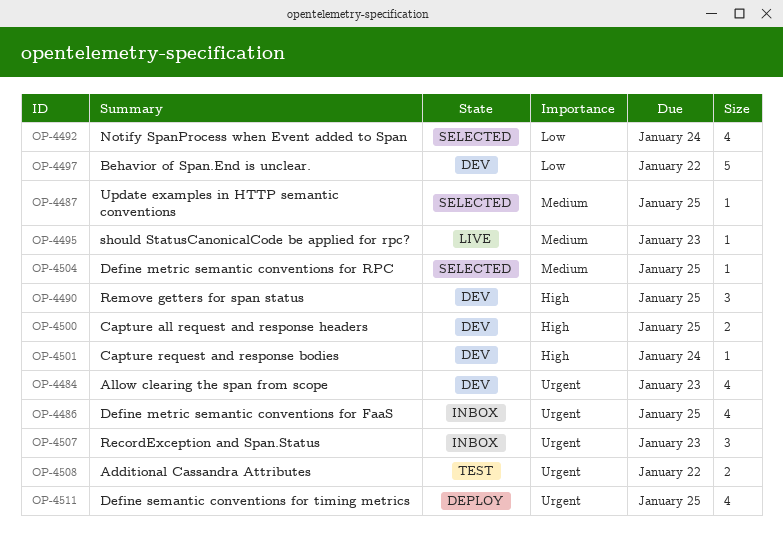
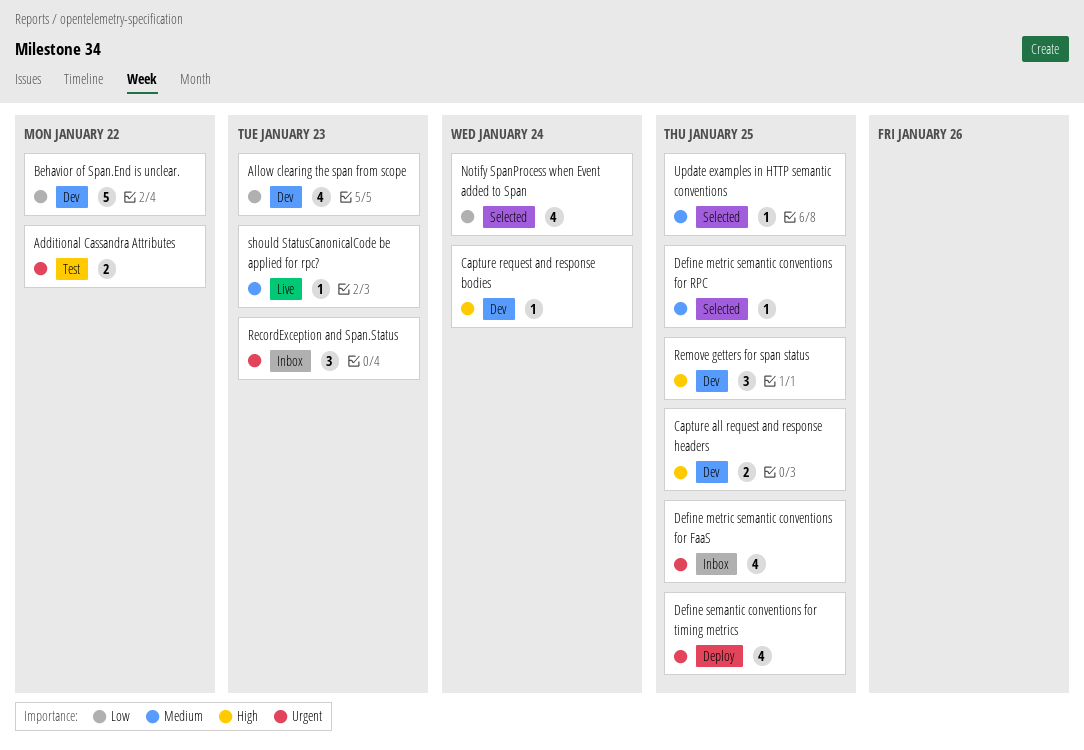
Allow clearing the span from scope, priority: Urgent -> Low

